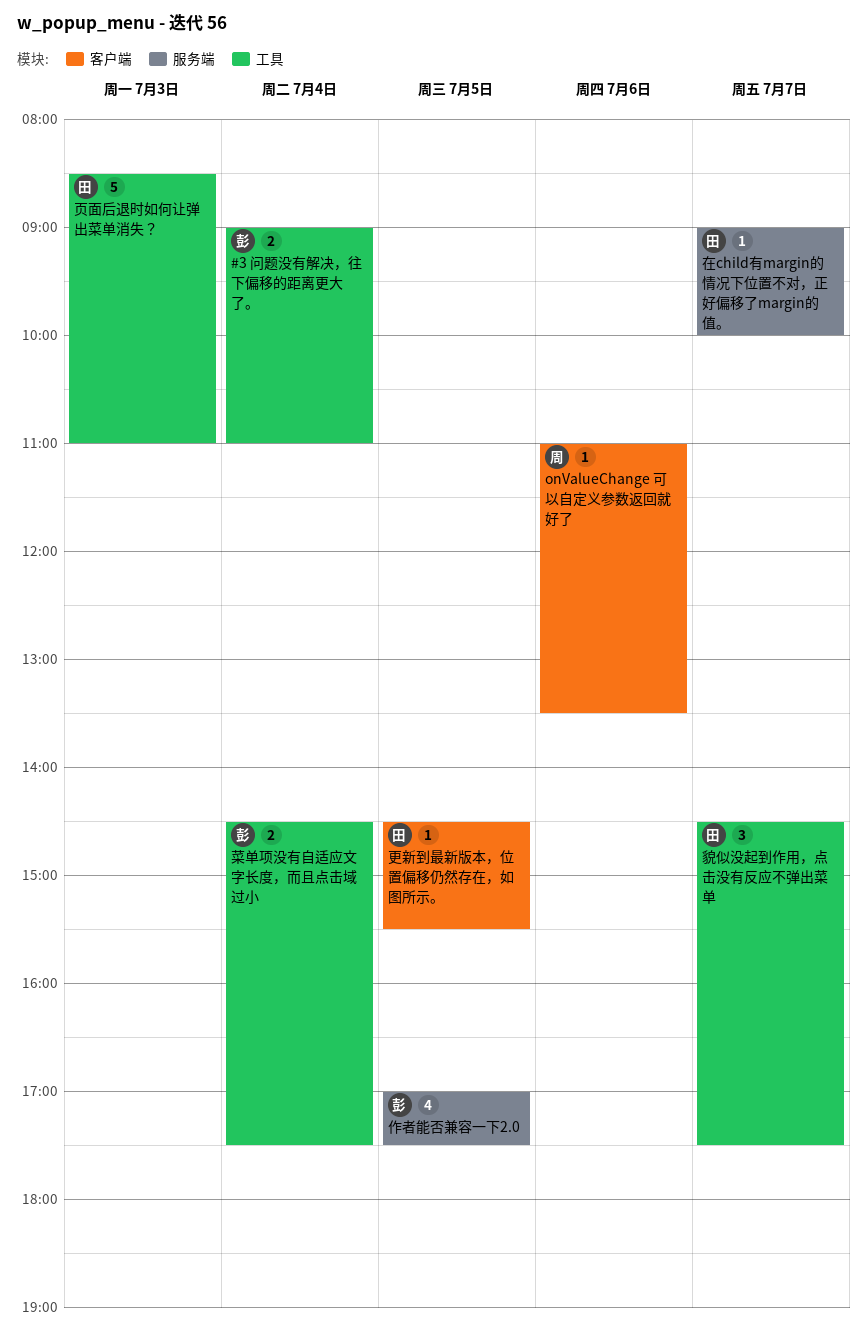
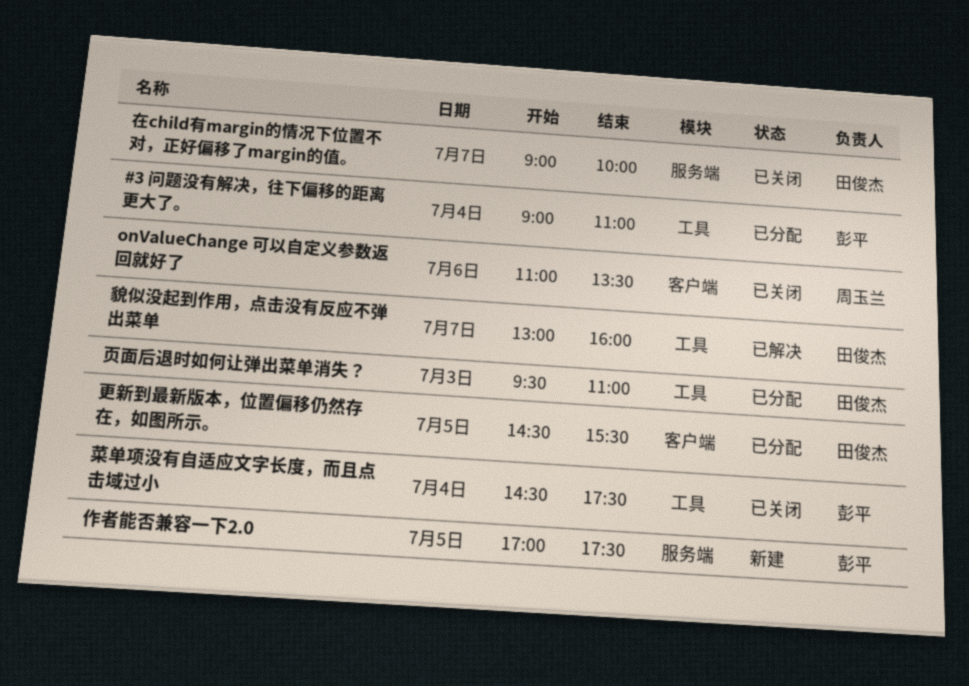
貌似没起到作用，点击没有反应不弹出菜单, begins: 14:30 -> 13:00
貌似没起到作用，点击没有反应不弹出菜单, ends: 17:30 -> 16:00
页面后退时如何让弹出菜单消失？, begins: 08:30 -> 09:30

